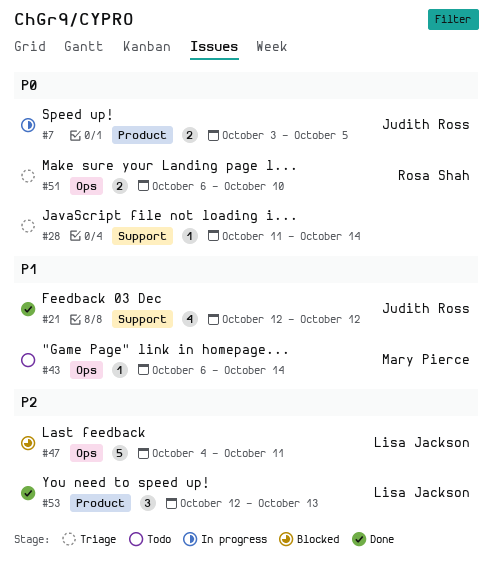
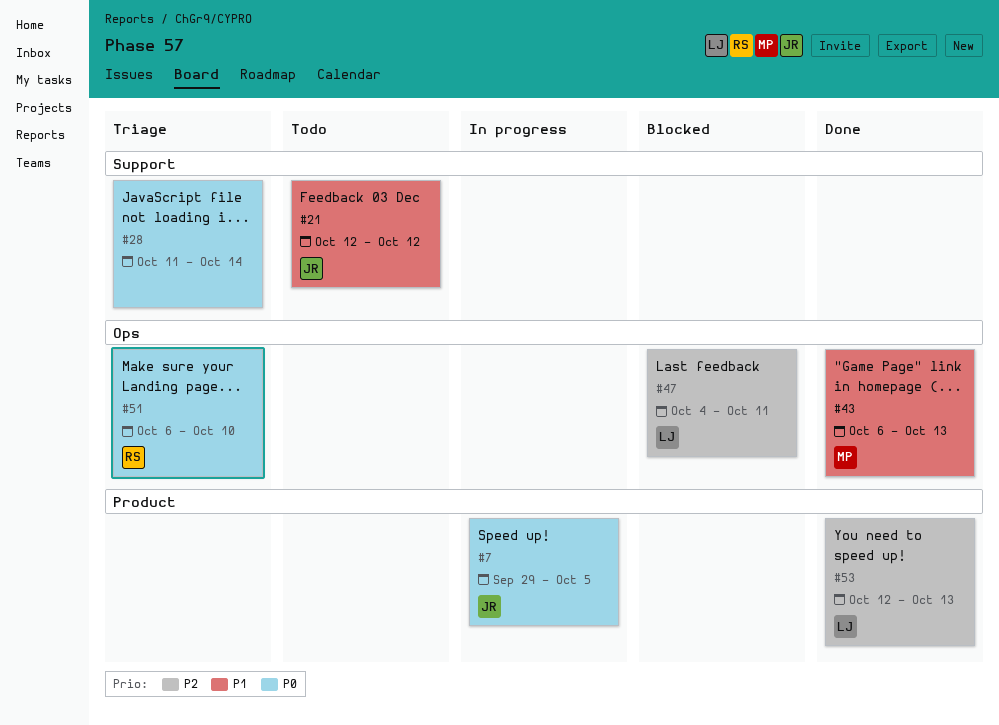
#7, start: Oct 3 -> Sep 29
#21, status: Done -> Todo
#43, status: Todo -> Done
#43, due: Oct 14 -> Oct 13

